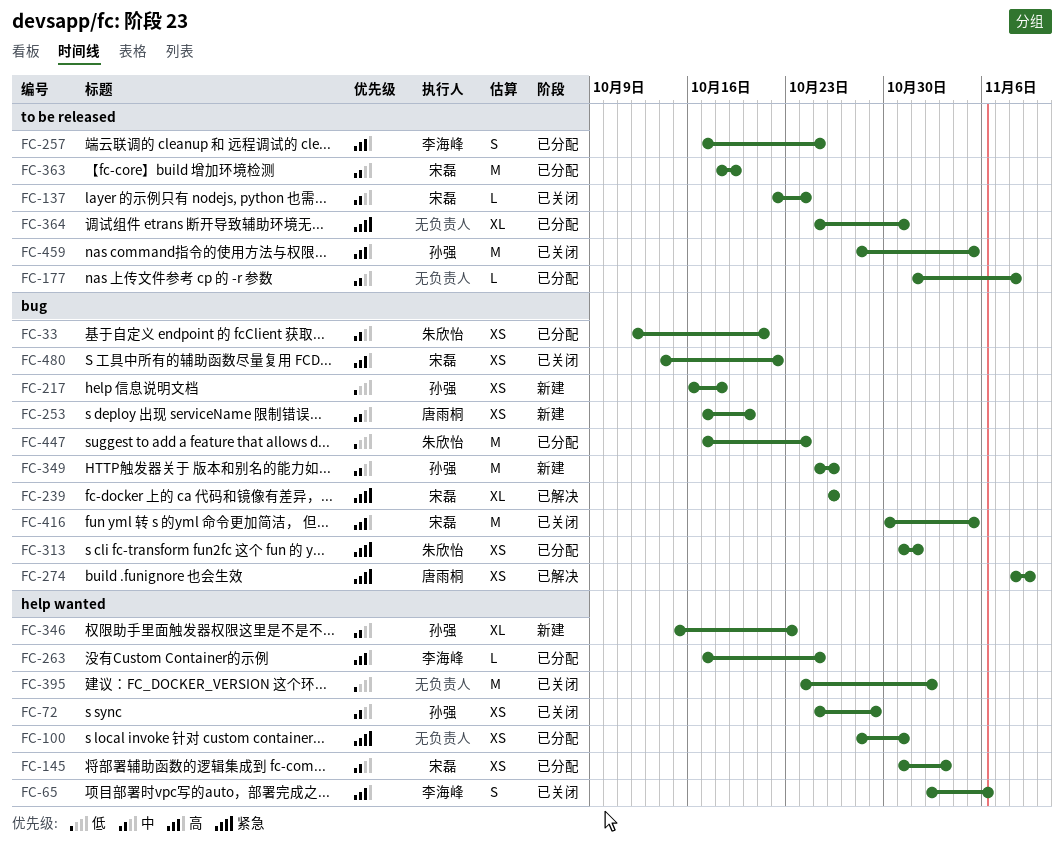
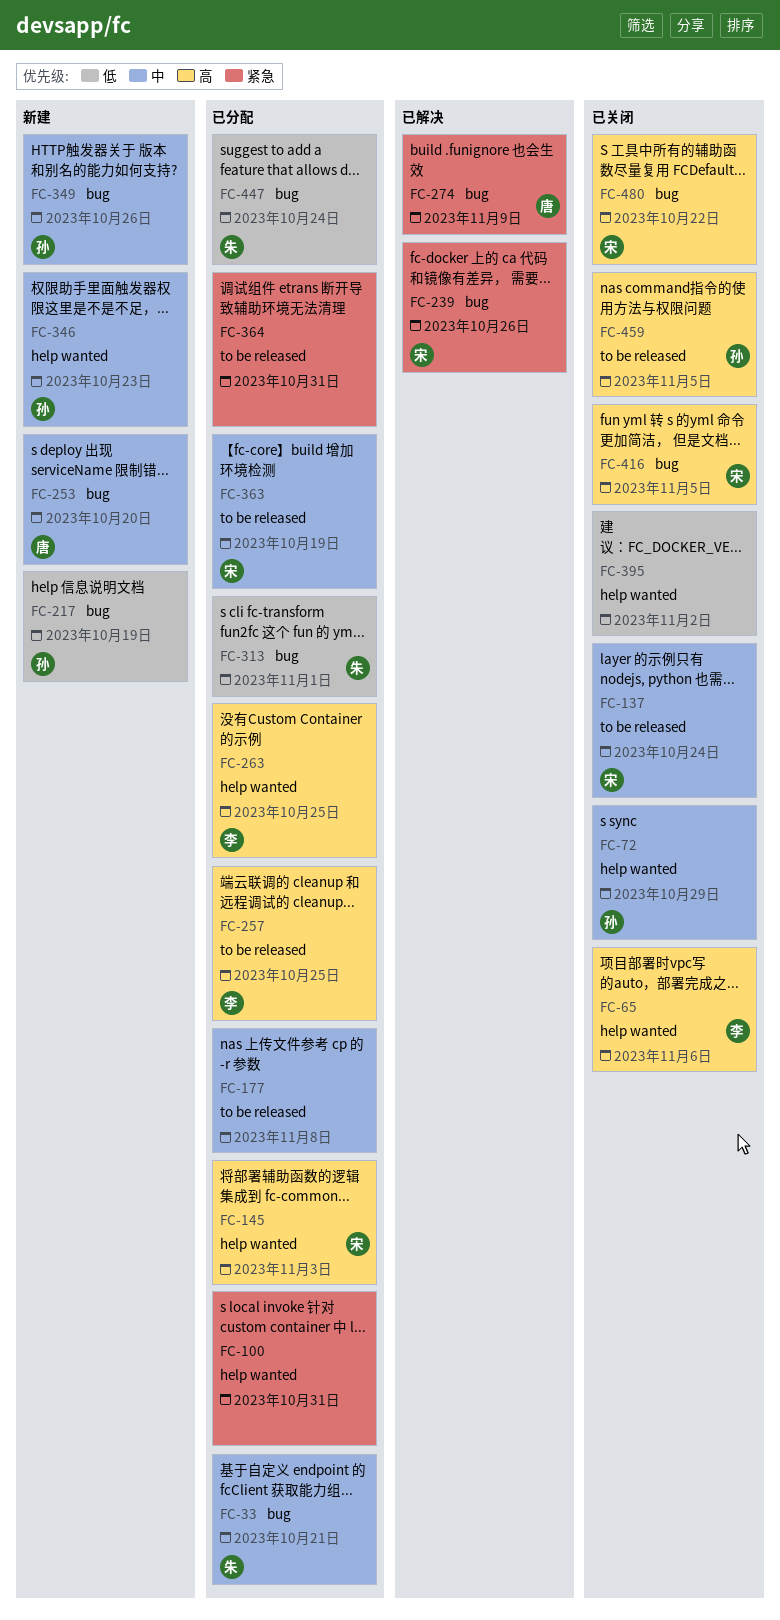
FC-145, priority: 中 -> 高
FC-217, due: Oct 18 -> Oct 19
FC-313, priority: 紧急 -> 低

